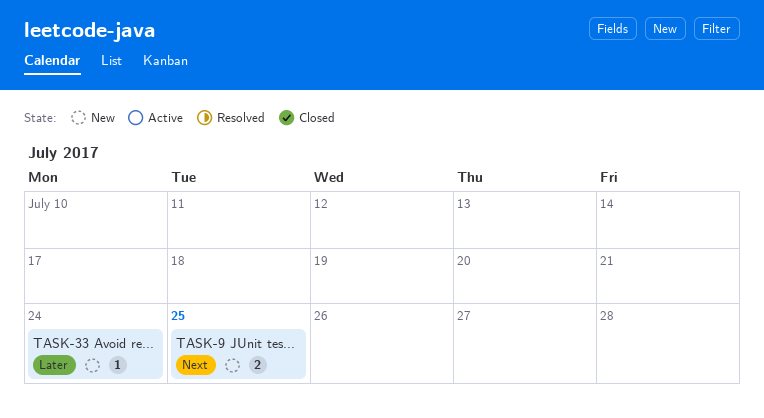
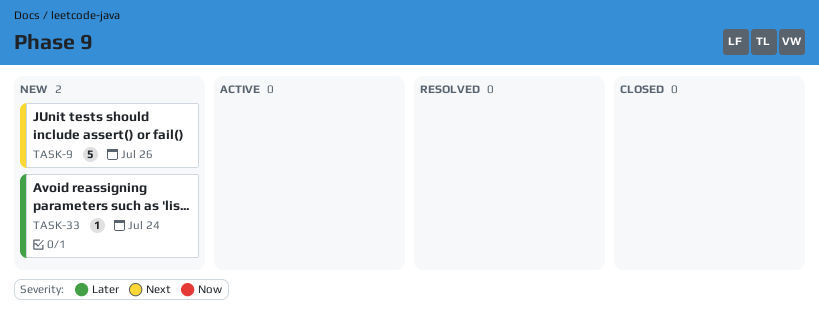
TASK-9, estimate: 2 -> 5
TASK-9, due: Jul 25 -> Jul 26

